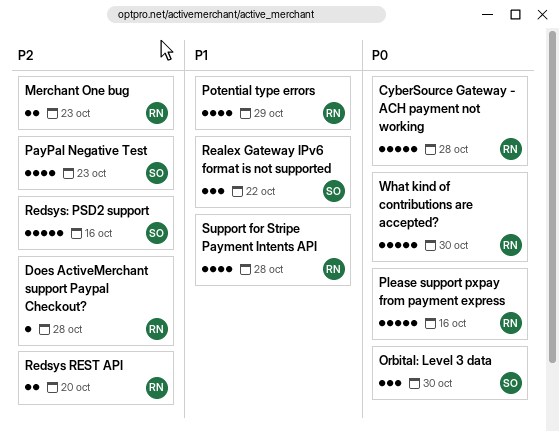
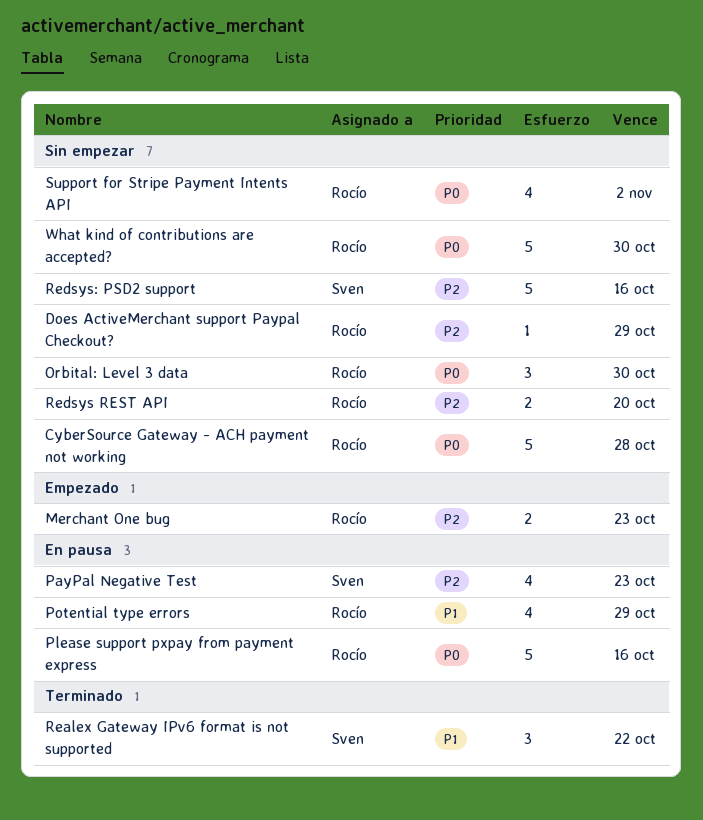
Does ActiveMerchant support Paypal Checkout?, due: Oct 28 -> Oct 29
Orbital: Level 3 data, owner: Sven -> Rocío
Support for Stripe Payment Intents API, priority: P1 -> P0
Support for Stripe Payment Intents API, due: Oct 28 -> Nov 2

